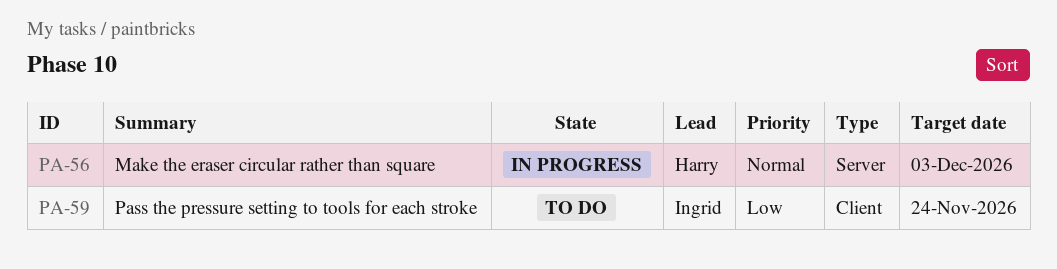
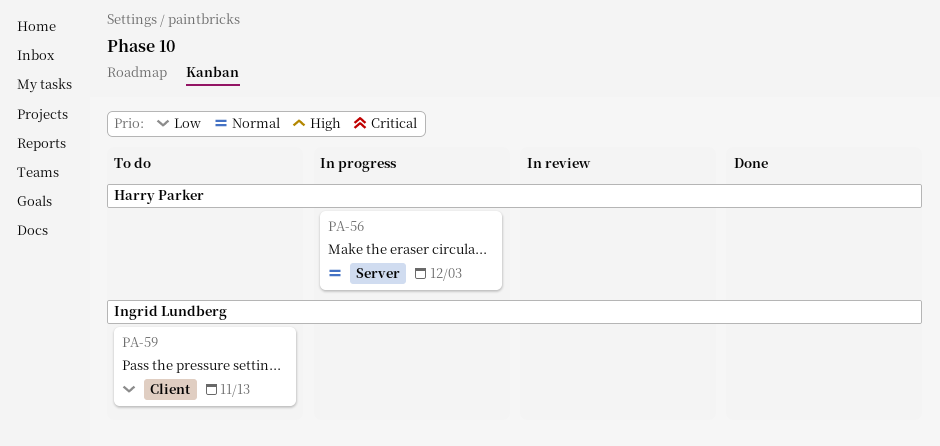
PA-59, due: Nov 24 -> Nov 13

